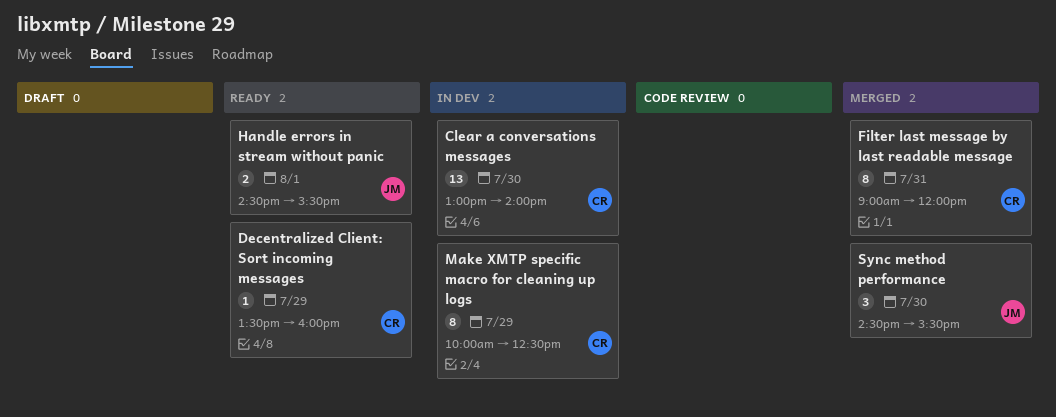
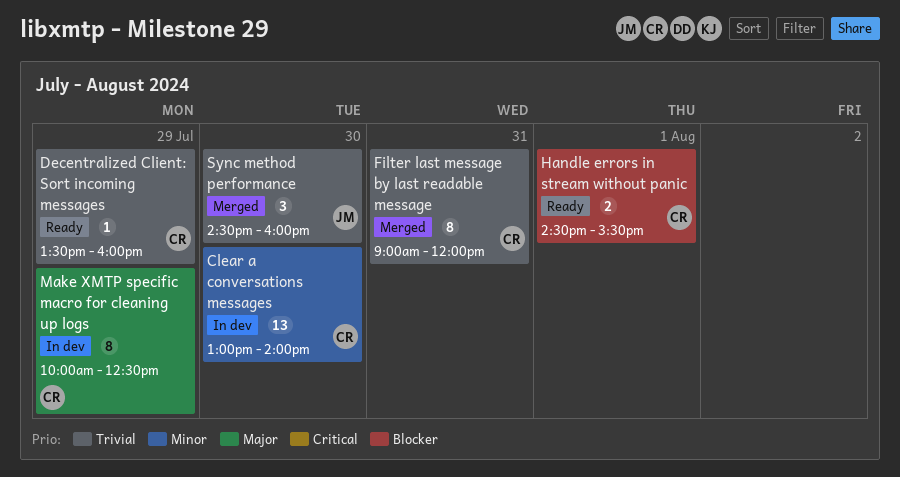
Handle errors in stream without panic, owner: JM -> CR
Sync method performance, ends: 15:30 -> 16:00

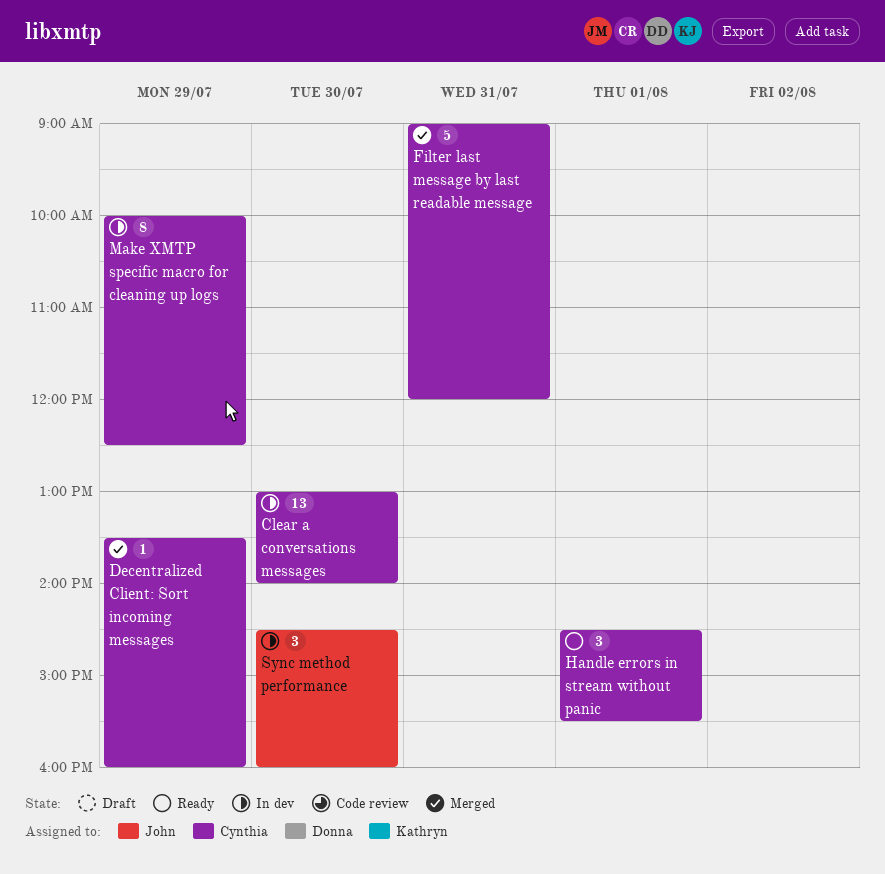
Decentralized Client: Sort incoming messages, status: Ready -> Merged
Filter last message by last readable message, estimate: 8 -> 5
Handle errors in stream without panic, estimate: 2 -> 3
Sync method performance, status: Merged -> In dev

